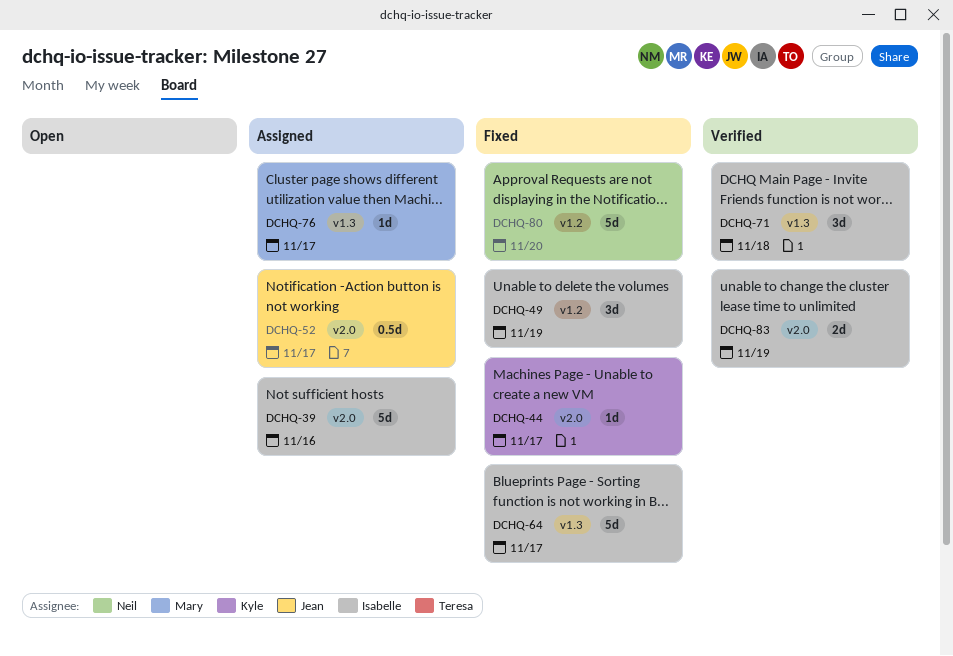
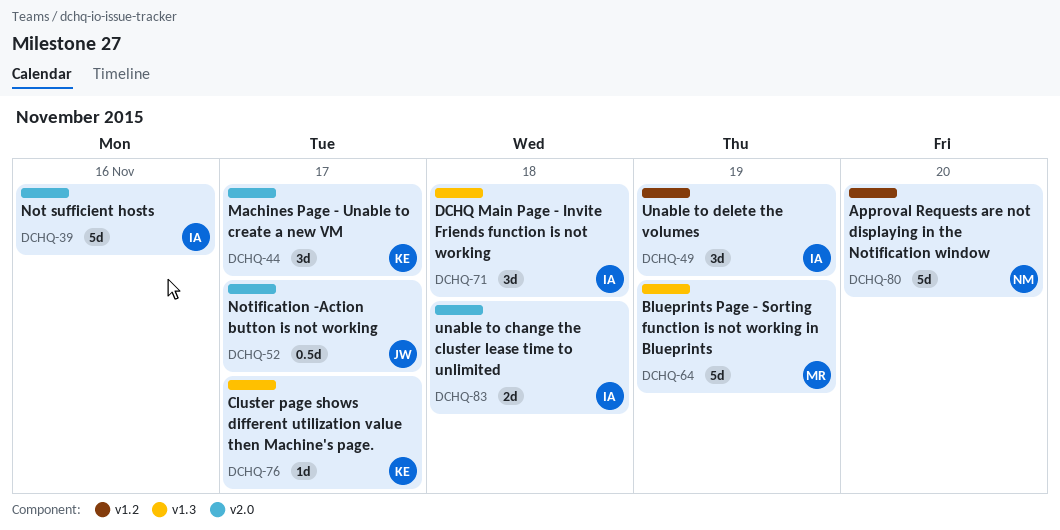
DCHQ-44, estimate: 1d -> 3d
DCHQ-64, owner: Isabelle -> Mary
DCHQ-64, due: Nov 17 -> Nov 19
DCHQ-76, owner: Mary -> Kyle
DCHQ-83, due: Nov 19 -> Nov 18

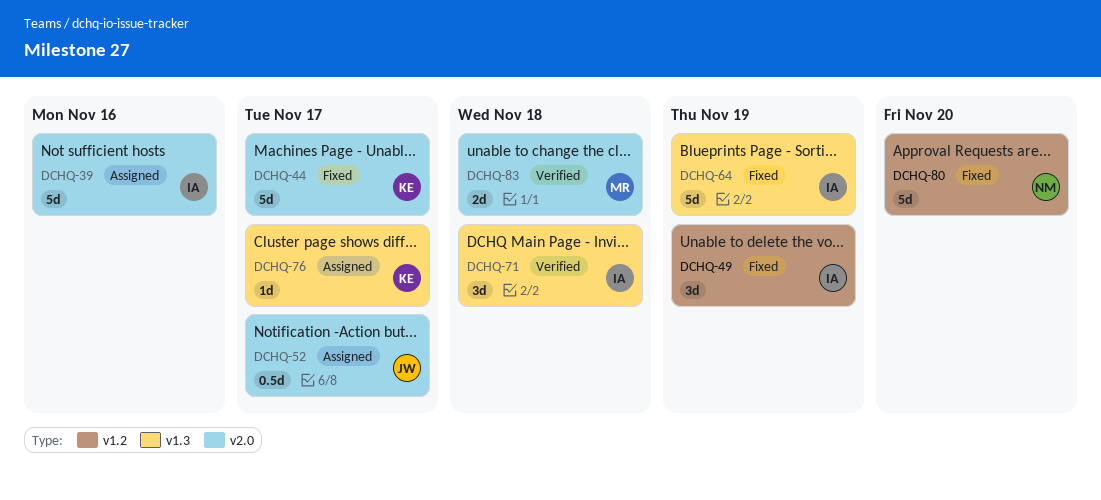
DCHQ-44, estimate: 3d -> 5d
DCHQ-64, owner: MR -> IA
DCHQ-83, owner: IA -> MR

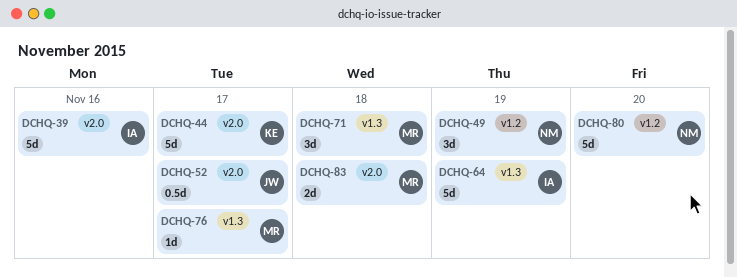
DCHQ-49, owner: IA -> NM
DCHQ-71, owner: IA -> MR
DCHQ-76, owner: KE -> MR

